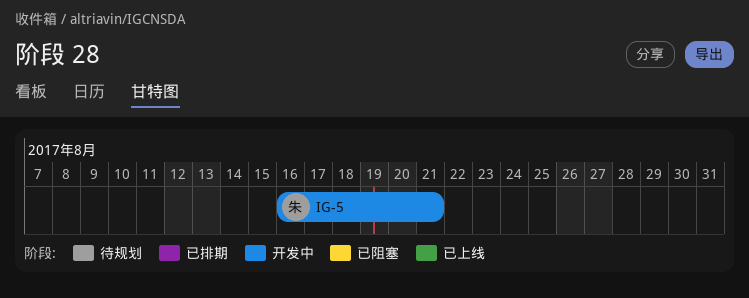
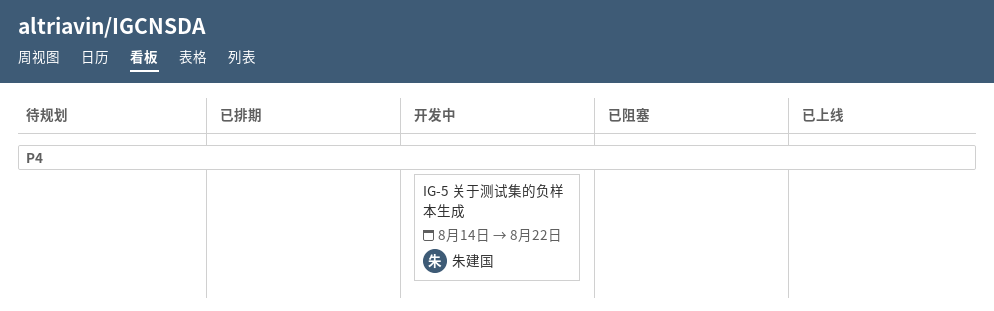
IG-5, start: Aug 16 -> Aug 14
IG-5, due: Aug 21 -> Aug 22

